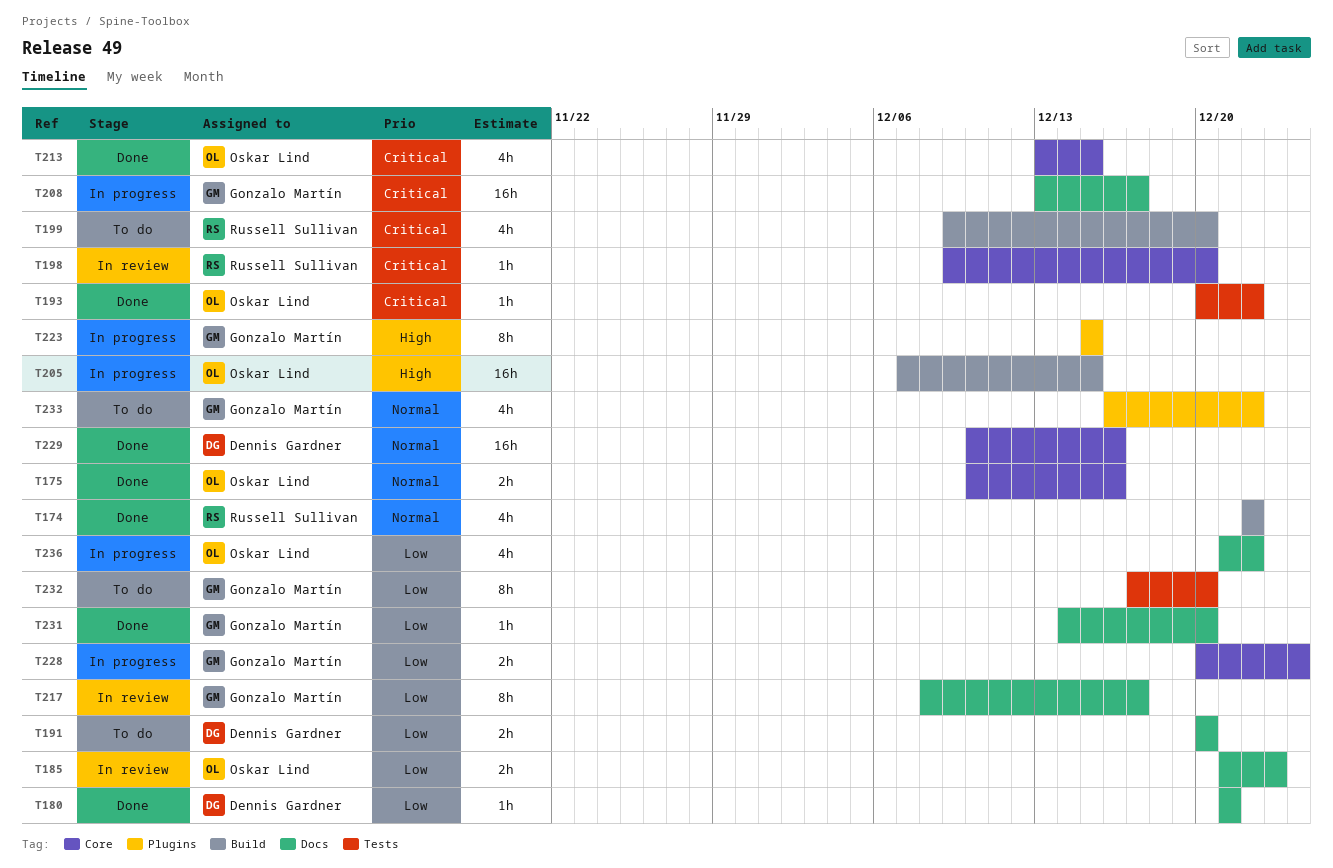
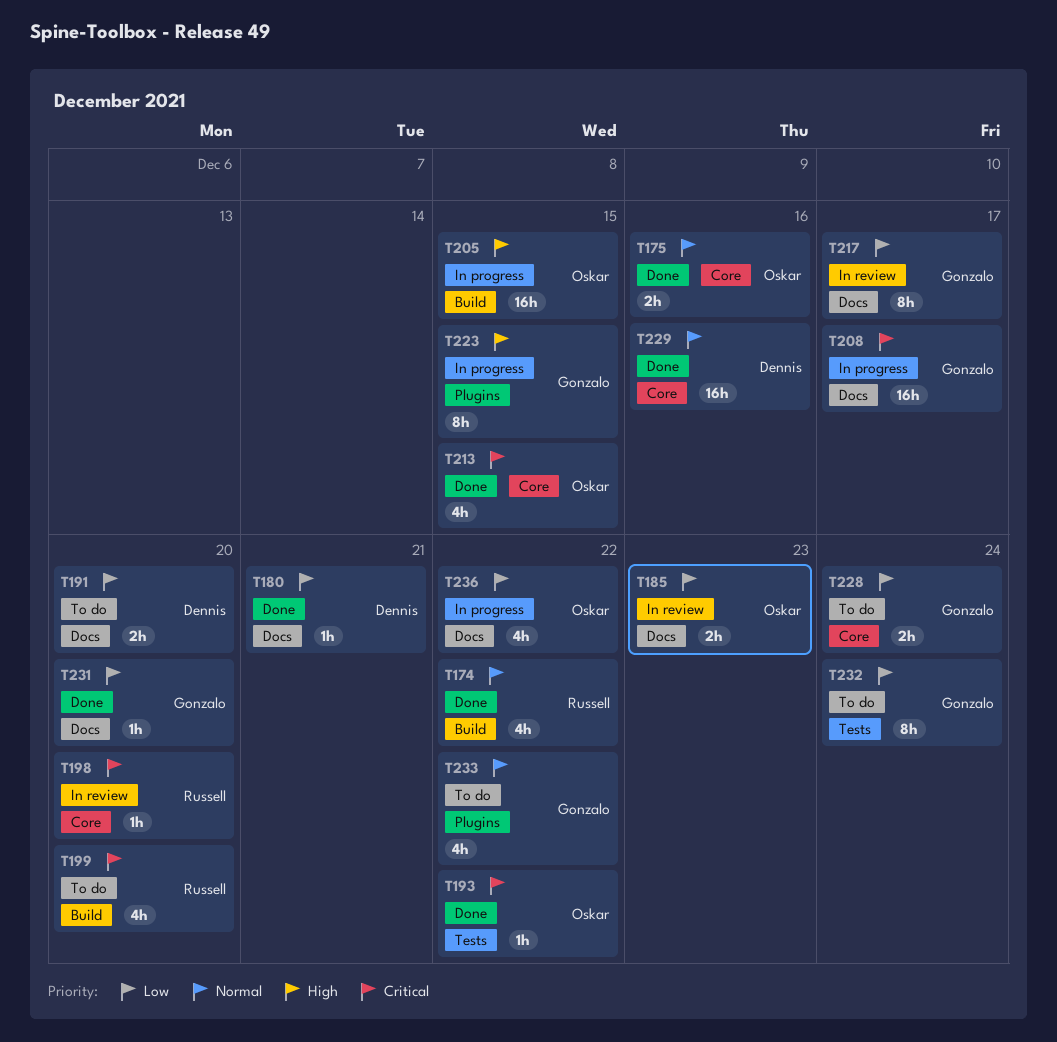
T228, status: In progress -> To do
T232, due: Dec 20 -> Dec 24

